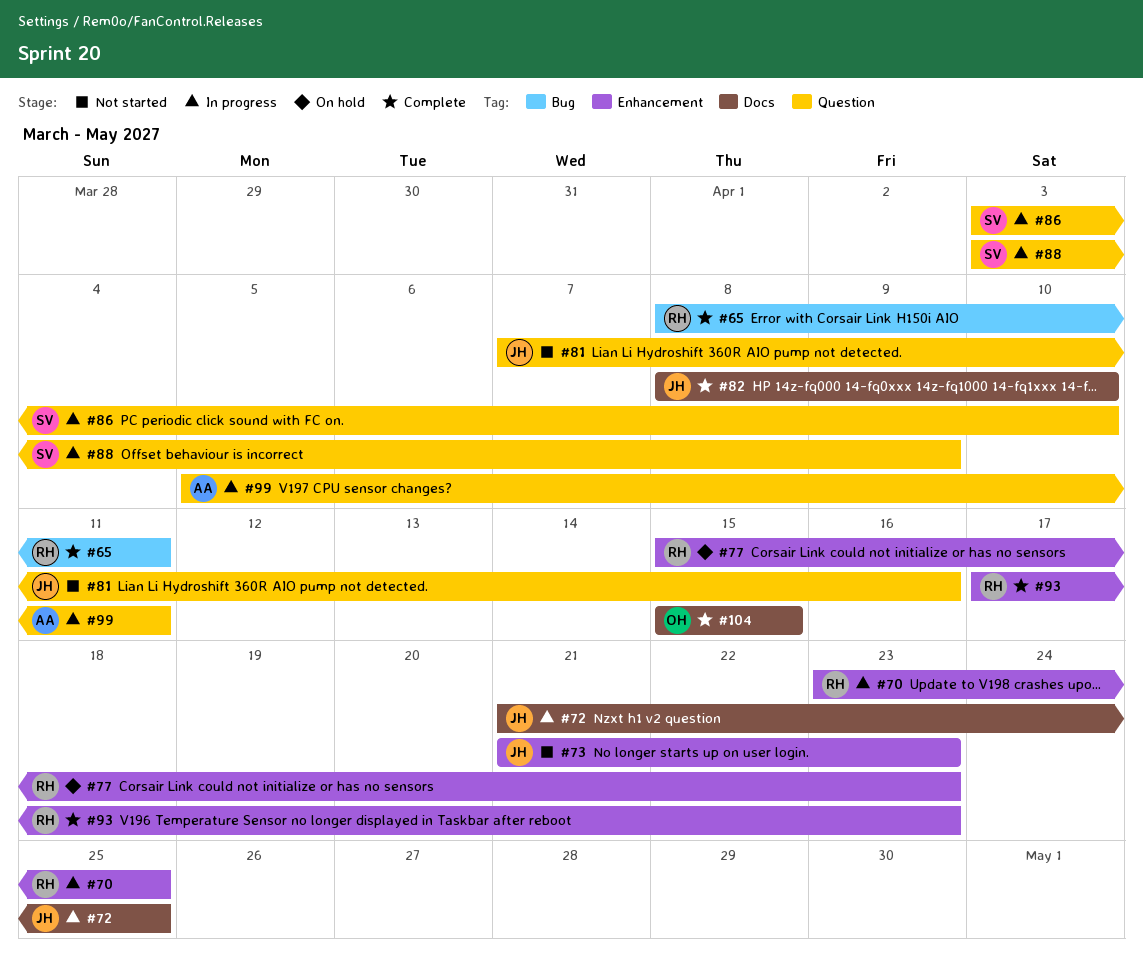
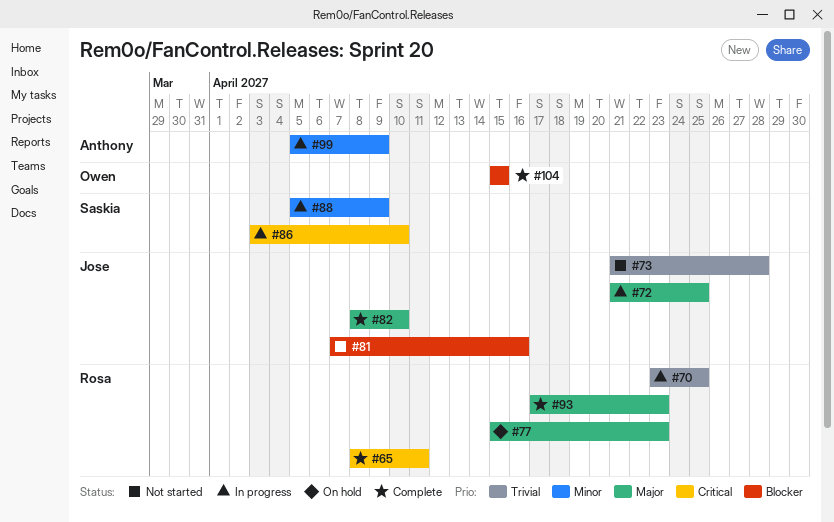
#73, due: Apr 23 -> Apr 28
#88, start: Apr 3 -> Apr 5
#99, due: Apr 11 -> Apr 9

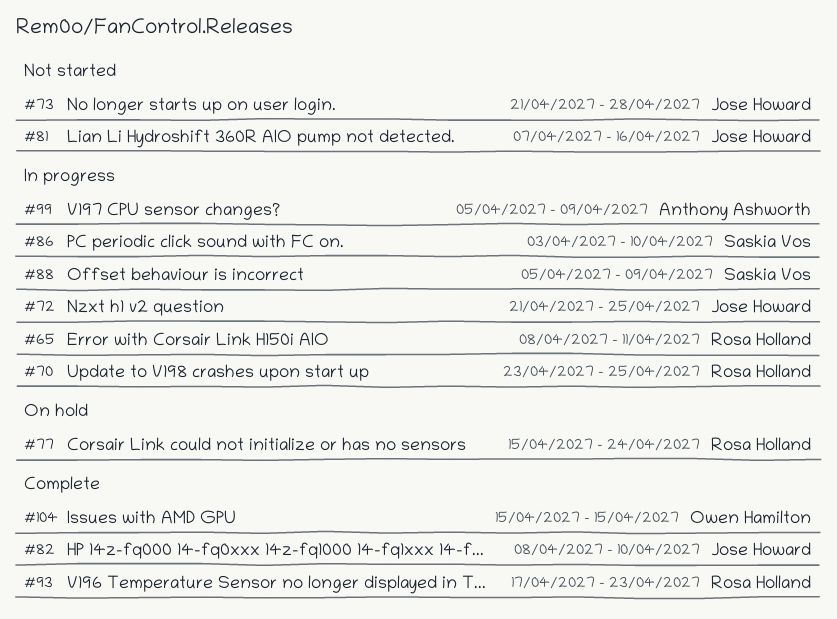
#65, status: Complete -> In progress
#77, due: Apr 23 -> Apr 24

